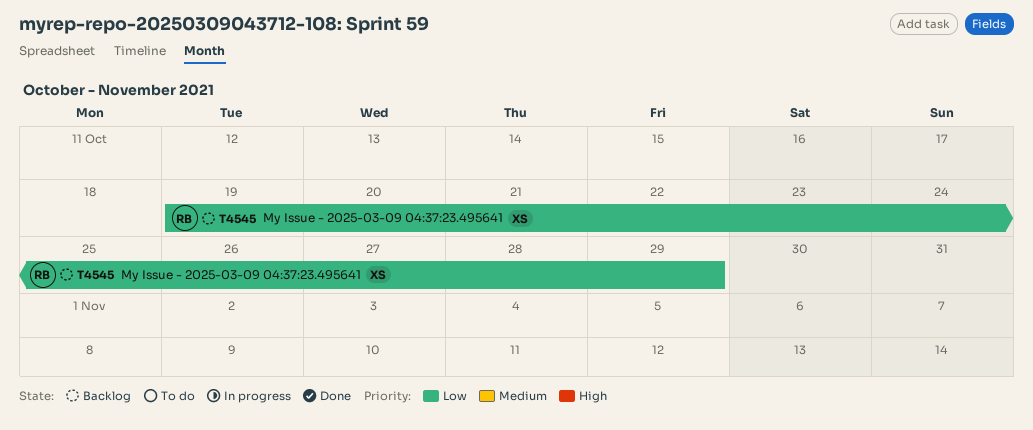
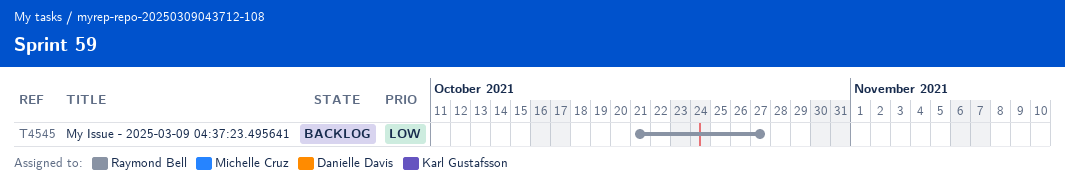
T4545, start: Oct 19 -> Oct 21
T4545, due: Oct 29 -> Oct 27

